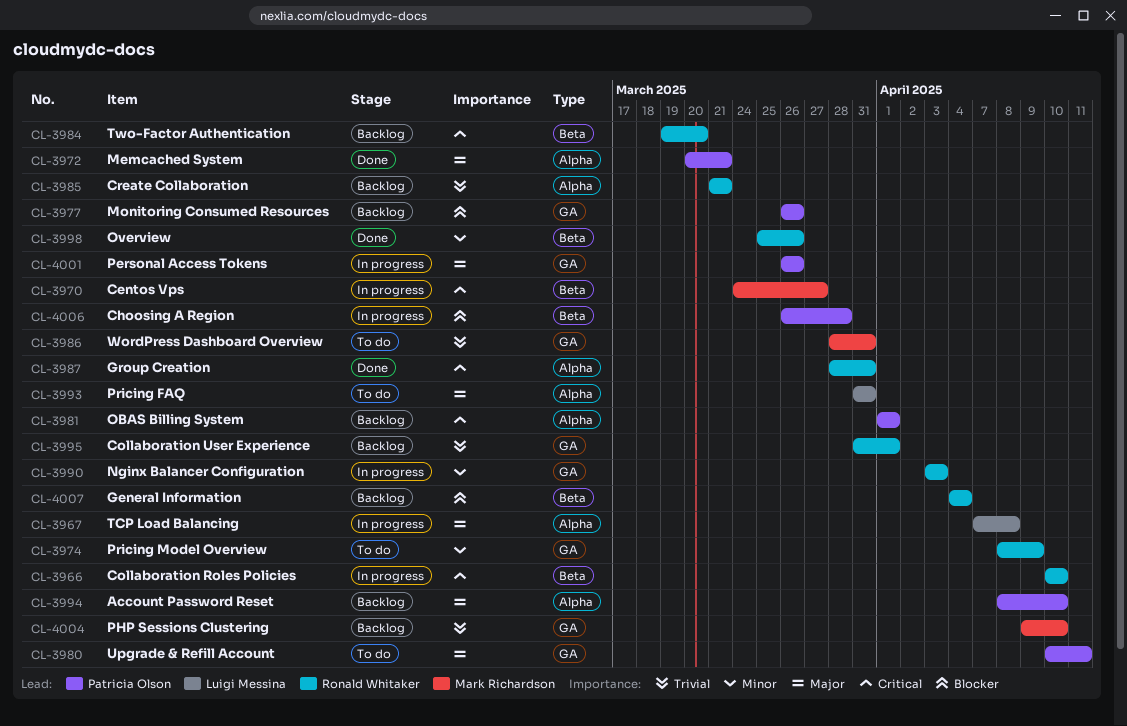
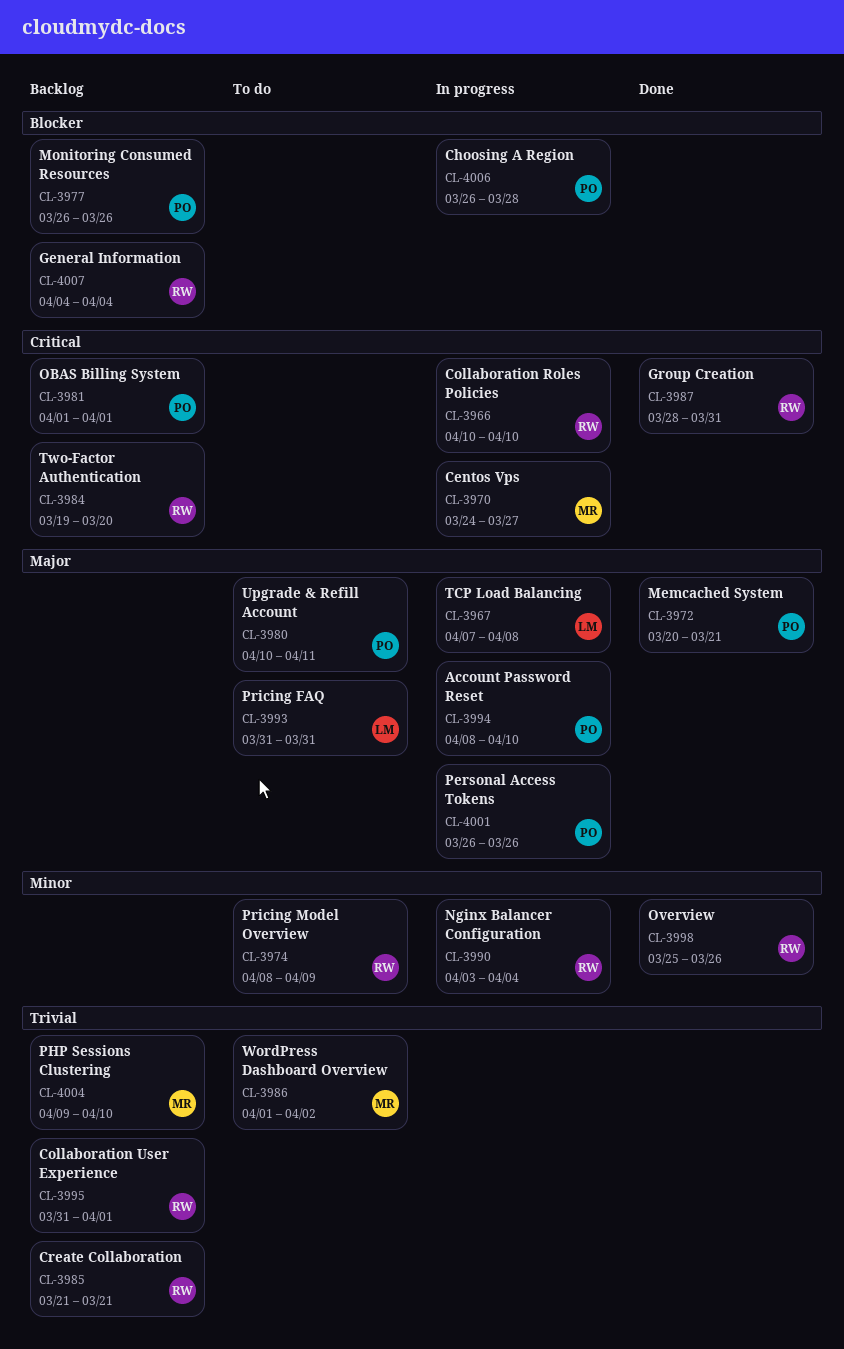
CL-3986, start: Mar 28 -> Apr 1
CL-3986, due: Mar 31 -> Apr 2
CL-3990, due: Apr 3 -> Apr 4
CL-3994, status: Backlog -> In progress

